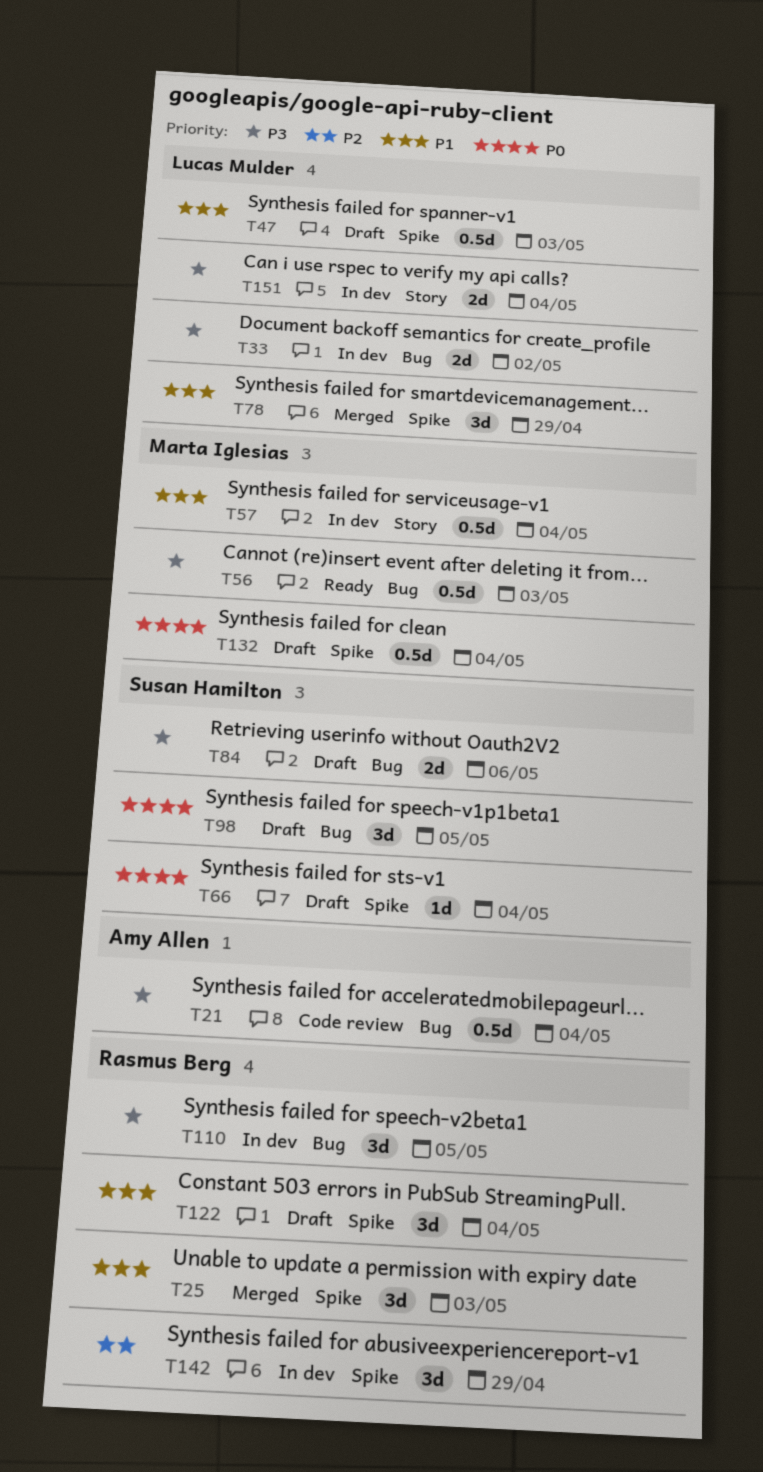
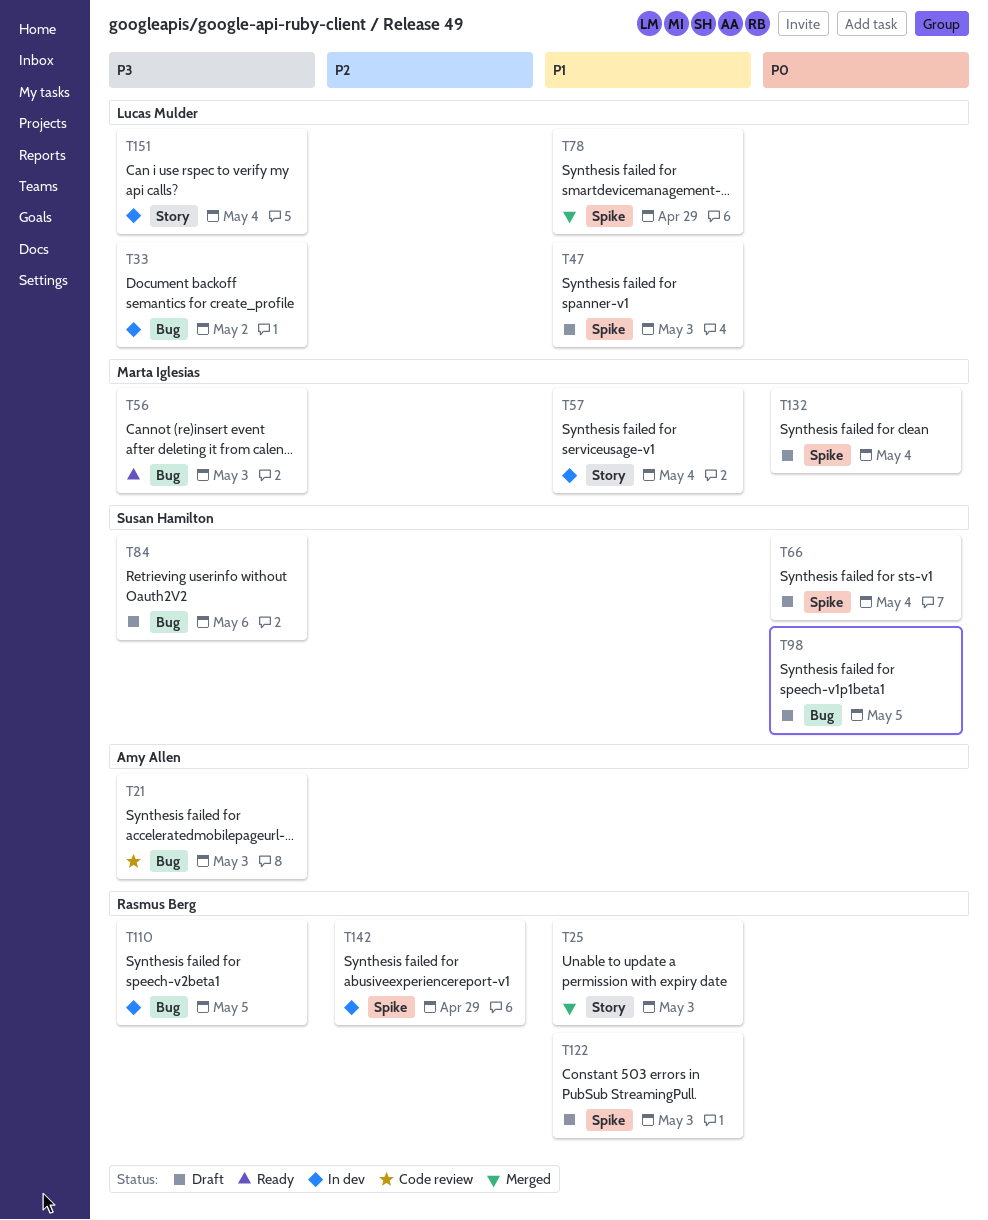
T21, due: May 4 -> May 3
T25, label: Spike -> Story
T122, due: May 4 -> May 3

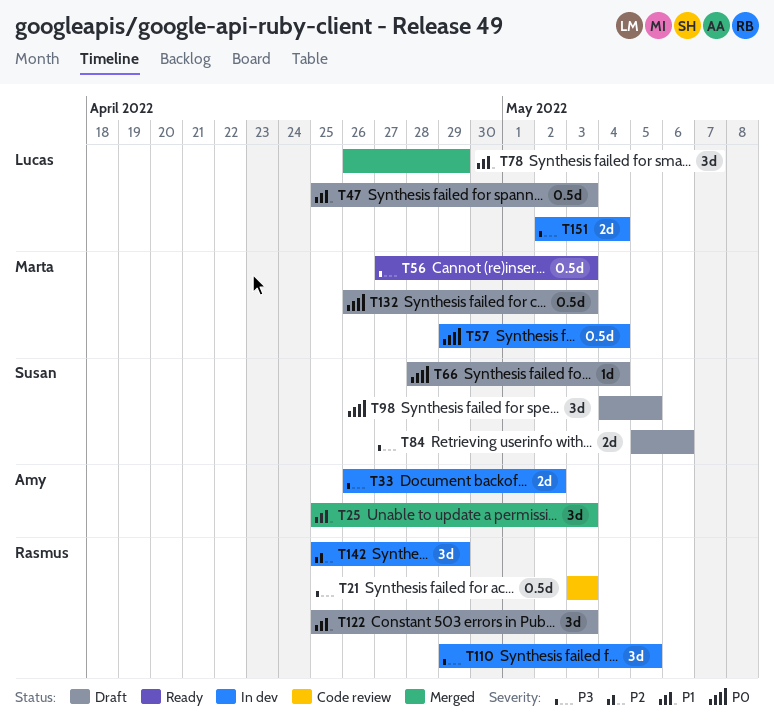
T21, owner: Amy Allen -> Rasmus Berg
T25, owner: Rasmus Berg -> Amy Allen
T33, owner: Lucas Mulder -> Amy Allen
T57, priority: P1 -> P0
T132, due: May 4 -> May 3

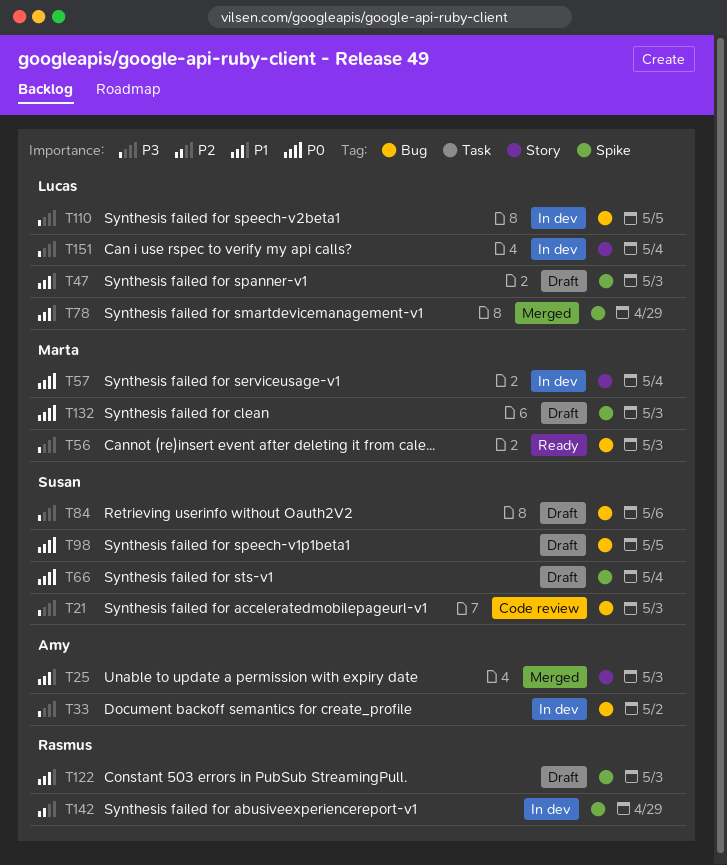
T21, owner: Rasmus -> Susan
T110, owner: Rasmus -> Lucas

